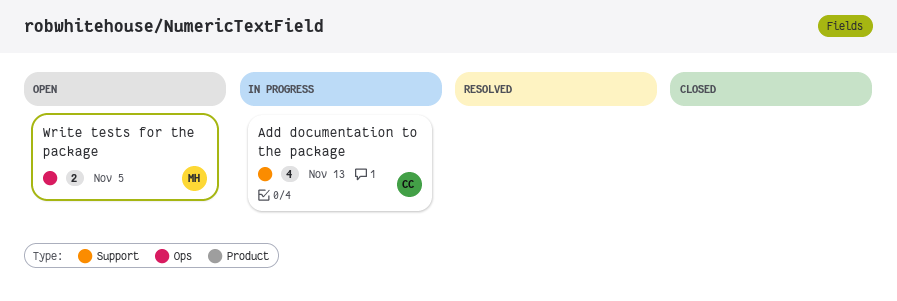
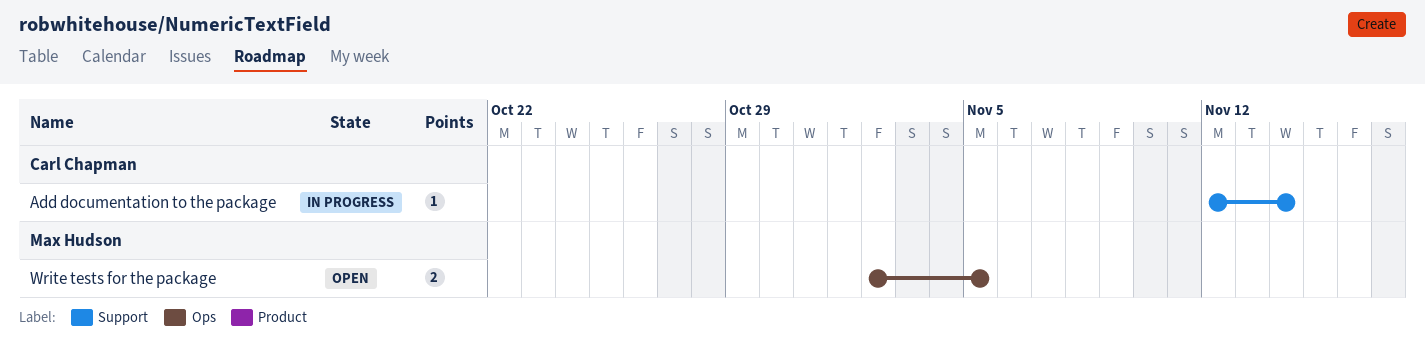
Add documentation to the package, estimate: 4 -> 1
Add documentation to the package, due: Nov 13 -> Nov 14

